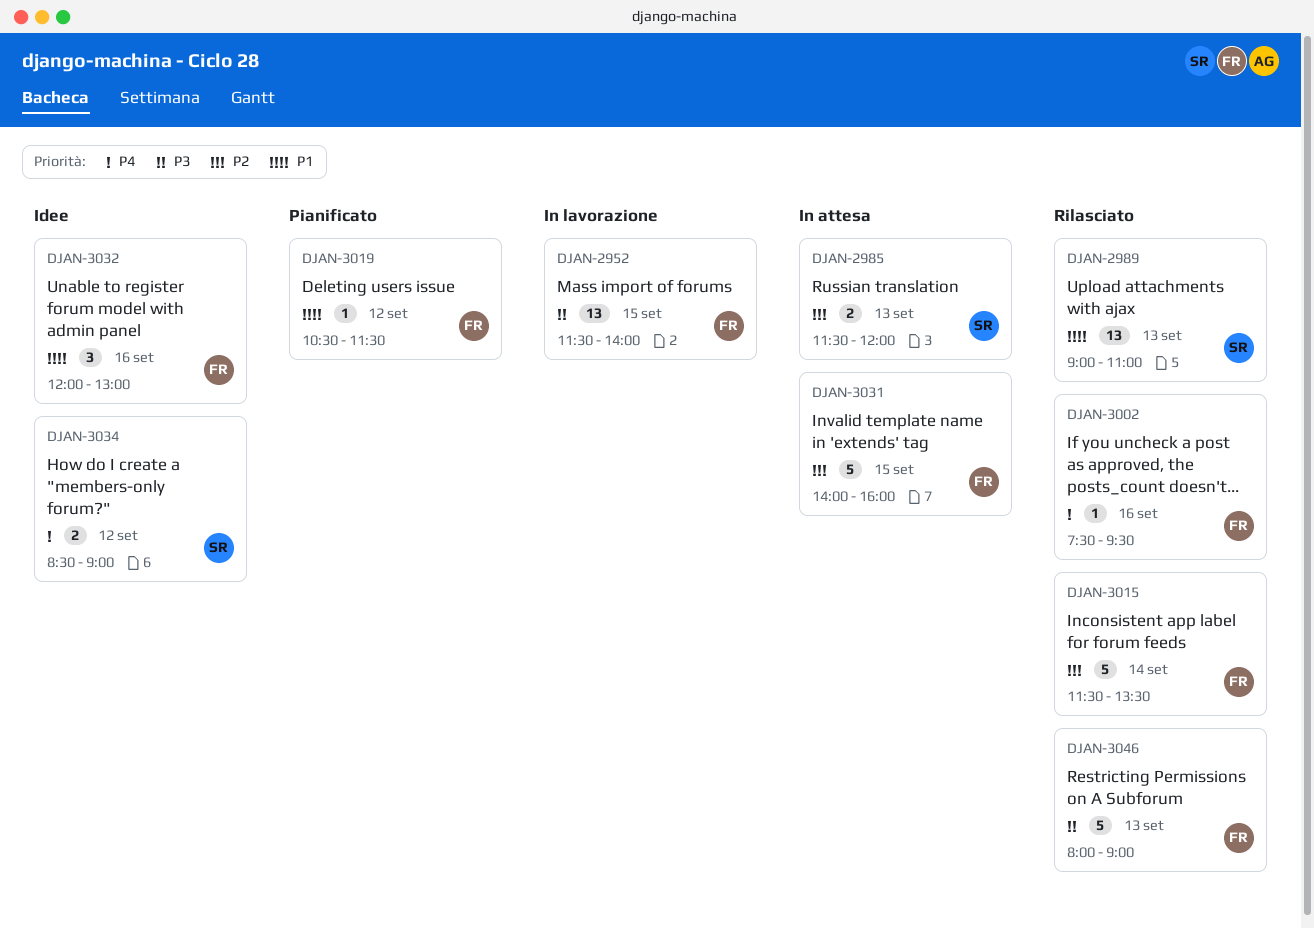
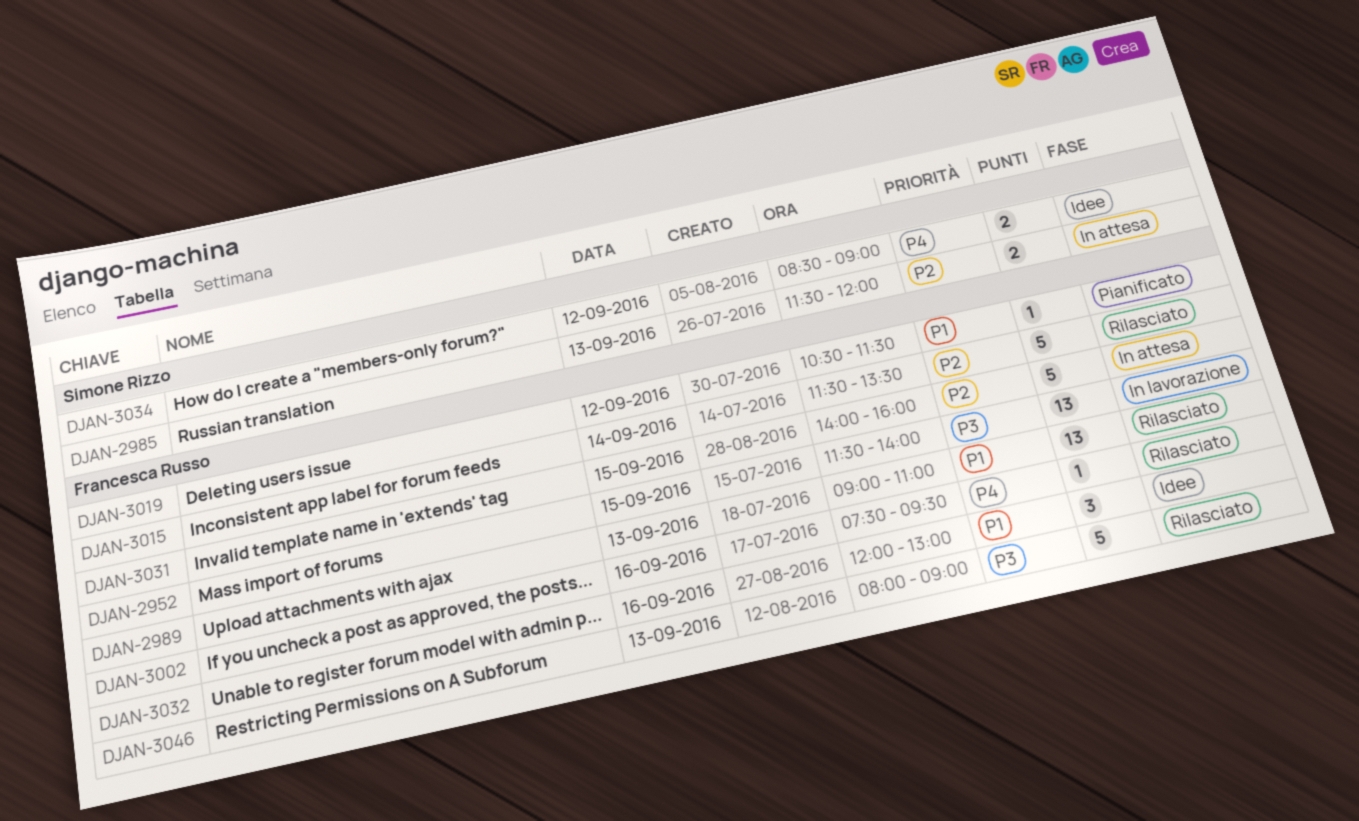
DJAN-2989, owner: Simone Rizzo -> Francesca Russo

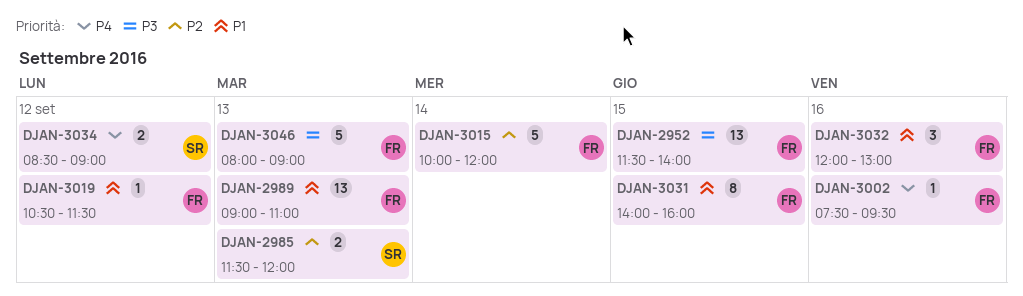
DJAN-3015, begins: 11:30 -> 10:00
DJAN-3015, ends: 13:30 -> 12:00
DJAN-3031, priority: P2 -> P1
DJAN-3031, estimate: 5 -> 8

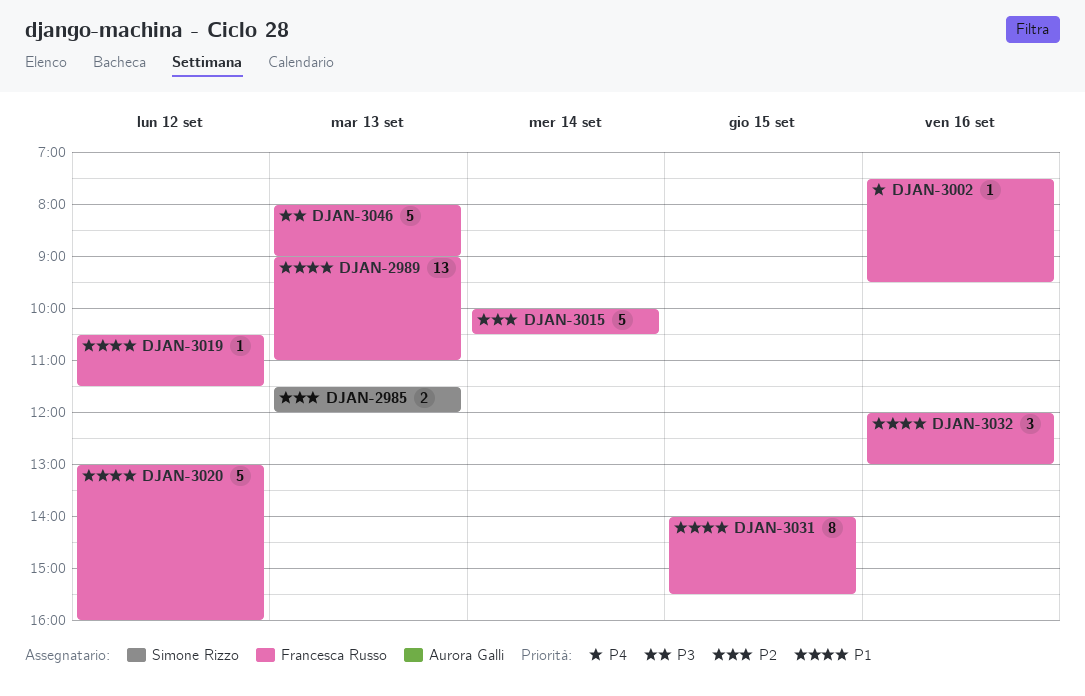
DJAN-2952: present -> none
DJAN-3015, ends: 12:00 -> 10:30
DJAN-3020: none -> present
DJAN-3031, ends: 16:00 -> 15:30
DJAN-3034: present -> none

